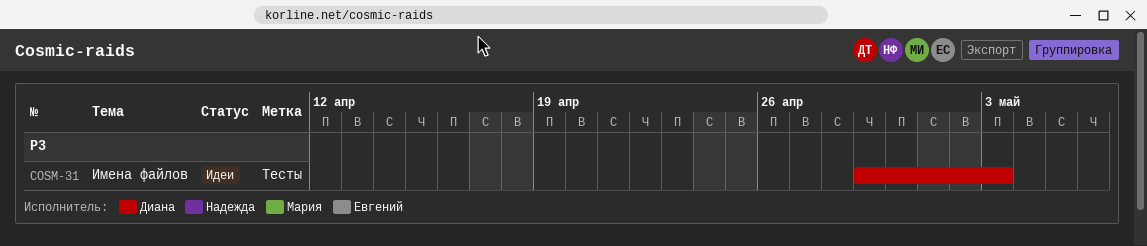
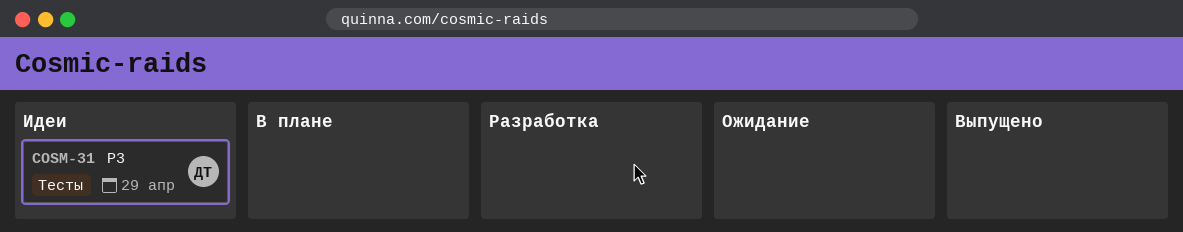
COSM-31, due: May 3 -> Apr 29

